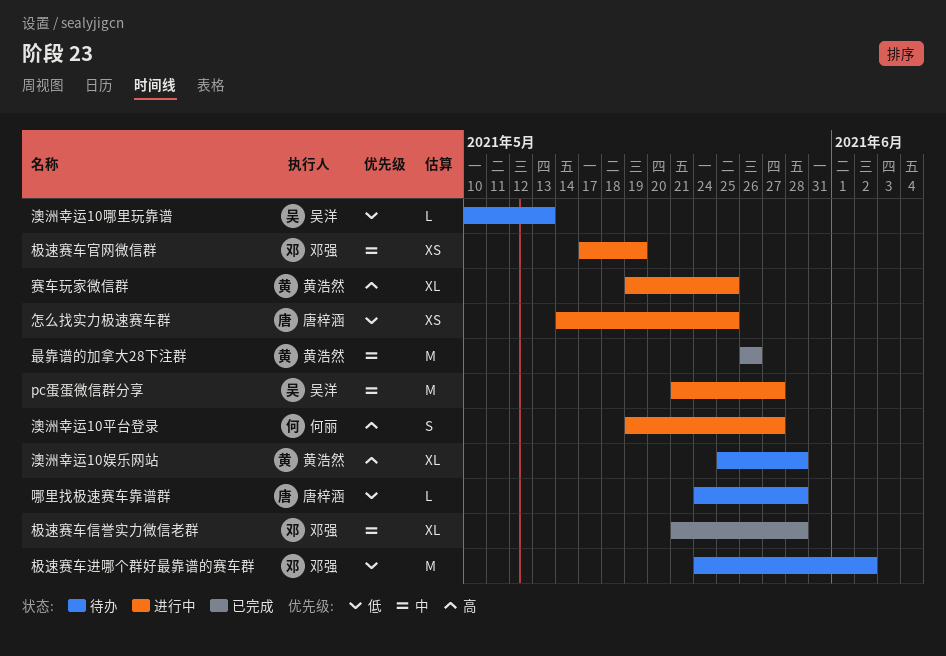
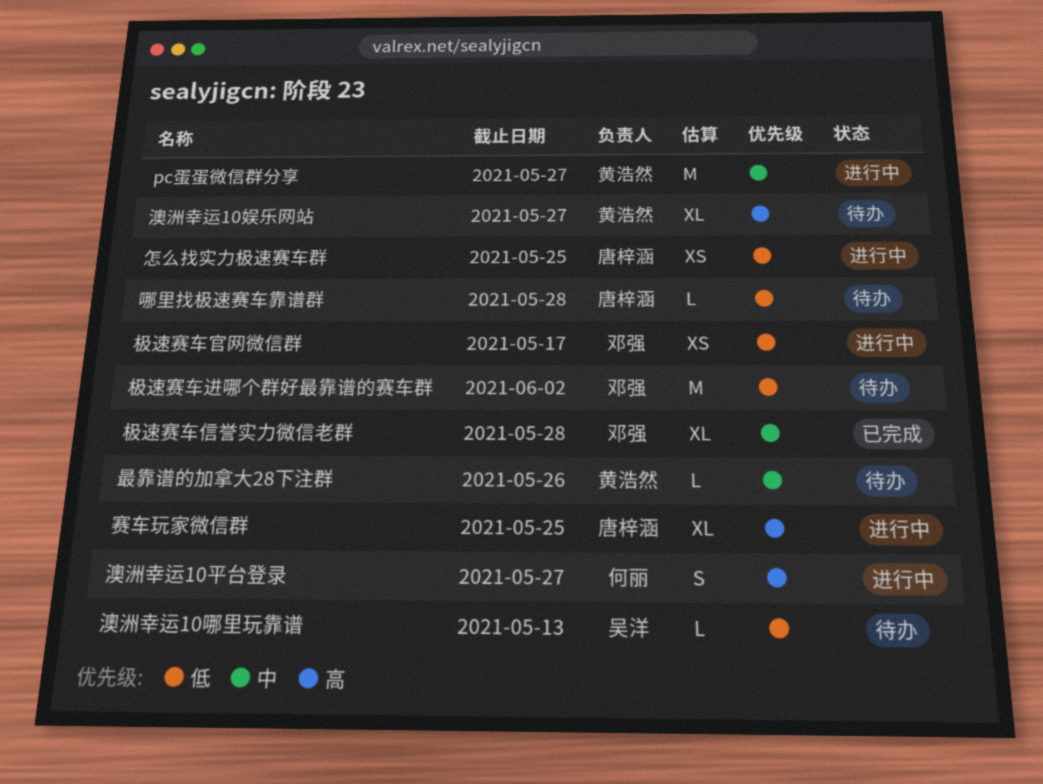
pc蛋蛋微信群分享, owner: 吴洋 -> 黄浩然
最靠谱的加拿大28下注群, status: 已完成 -> 待办
最靠谱的加拿大28下注群, estimate: M -> L
极速赛车官网微信群, priority: 中 -> 低
极速赛车官网微信群, due: May 19 -> May 17
澳洲幸运10娱乐网站, due: May 28 -> May 27
赛车玩家微信群, owner: 黄浩然 -> 唐梓涵

